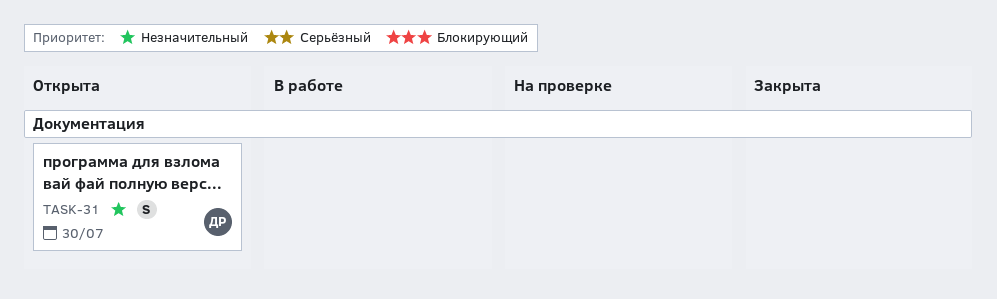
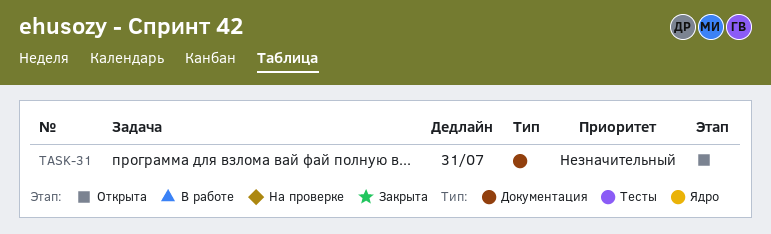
TASK-31, due: Jul 30 -> Jul 31

